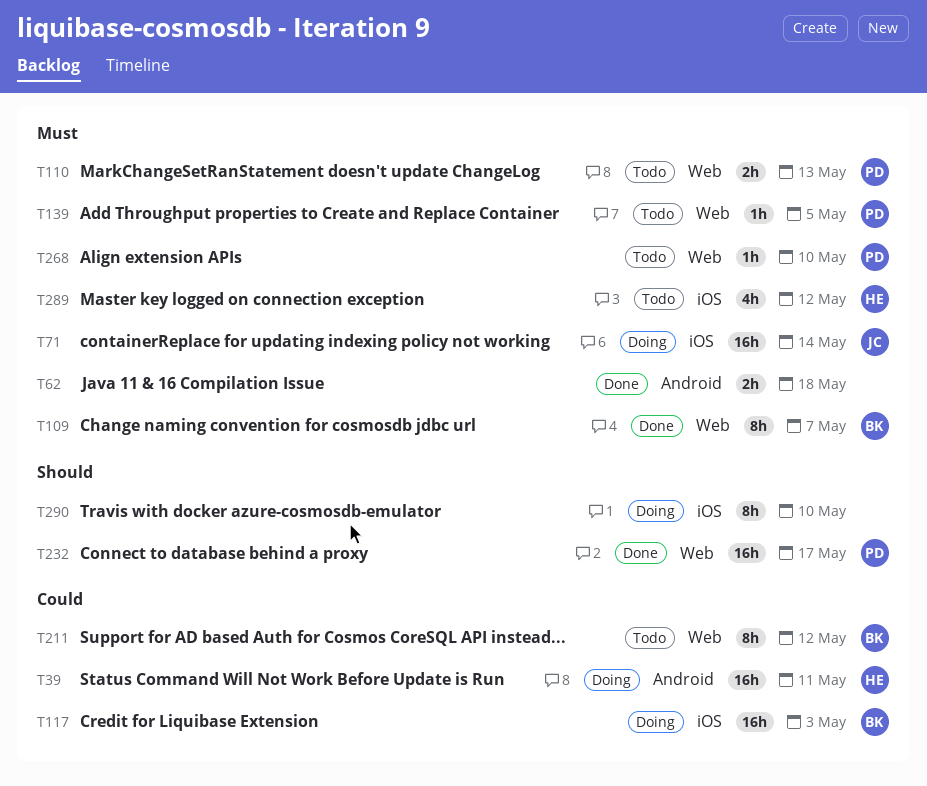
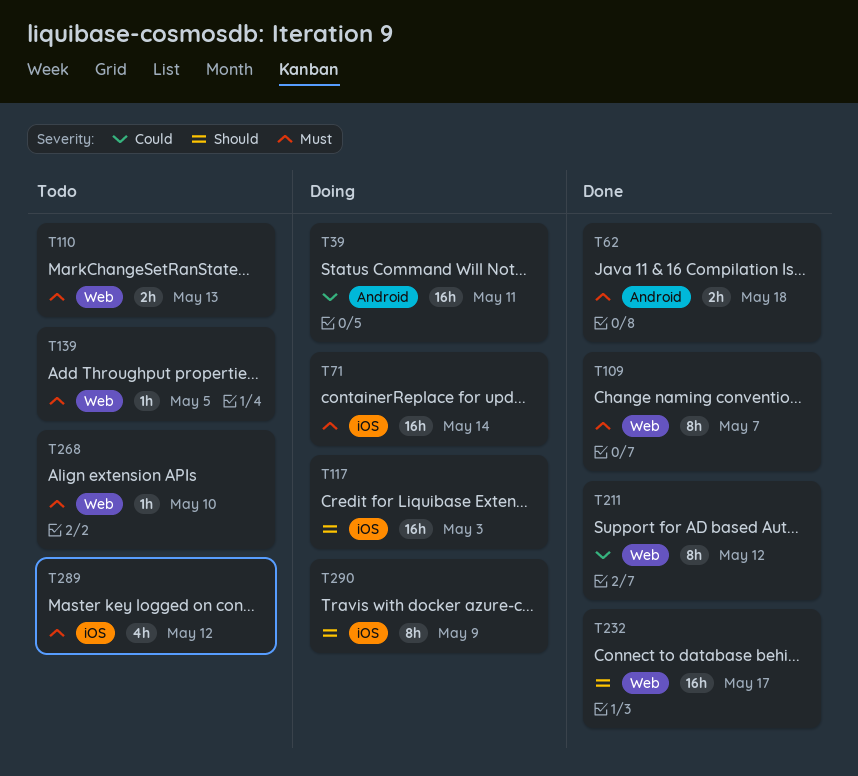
T117, priority: Could -> Should
T211, status: Todo -> Done
T290, due: May 10 -> May 9

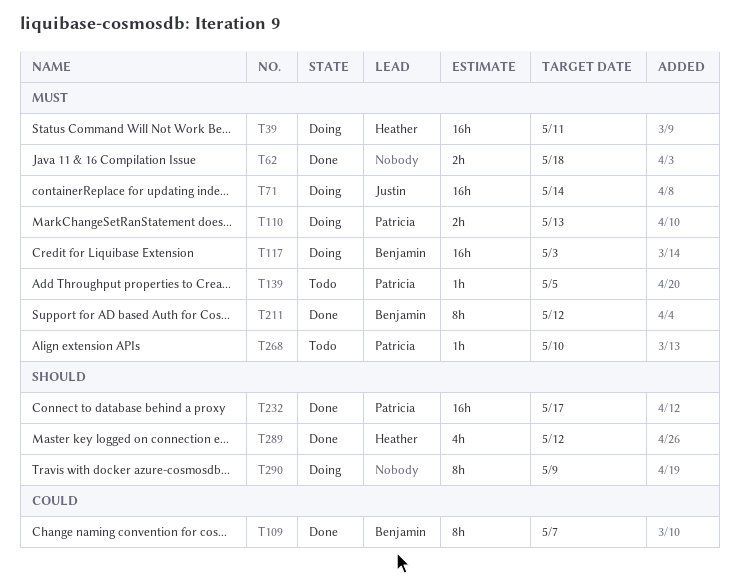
T39, priority: Could -> Must
T109, priority: Must -> Could
T110, status: Todo -> Doing
T117, priority: Should -> Must
T211, priority: Could -> Must
T289, status: Todo -> Done
T289, priority: Must -> Should

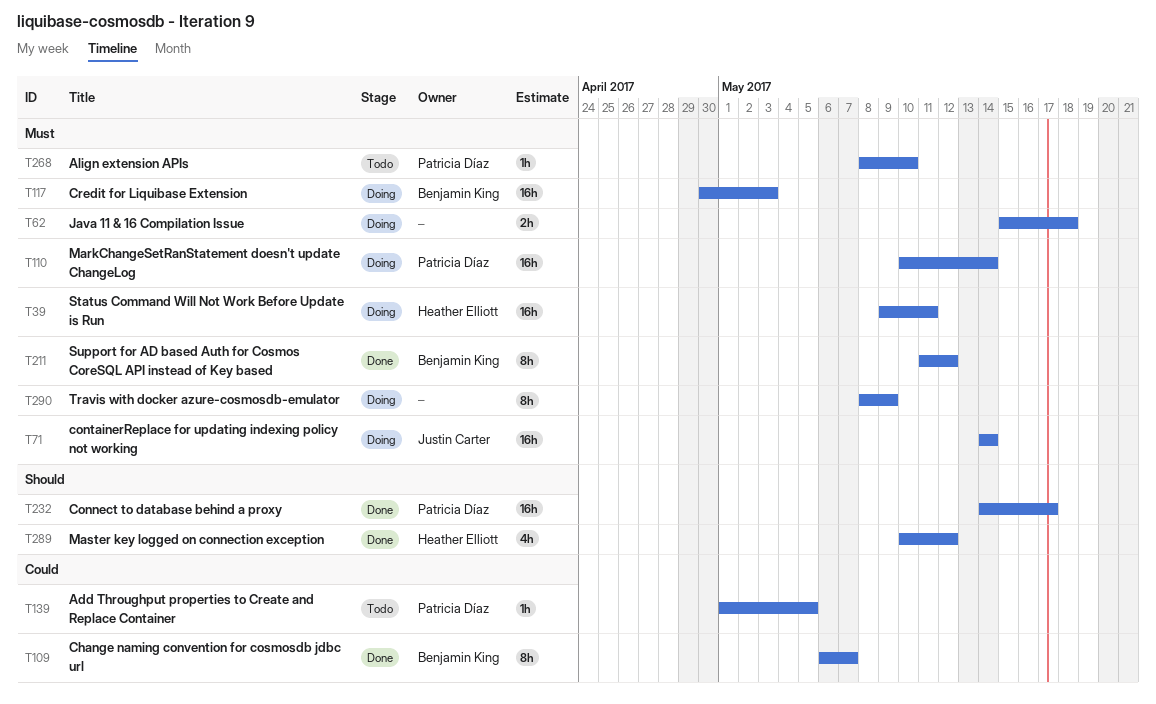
T62, status: Done -> Doing
T110, estimate: 2h -> 16h
T110, due: May 13 -> May 14
T139, priority: Must -> Could
T290, priority: Should -> Must

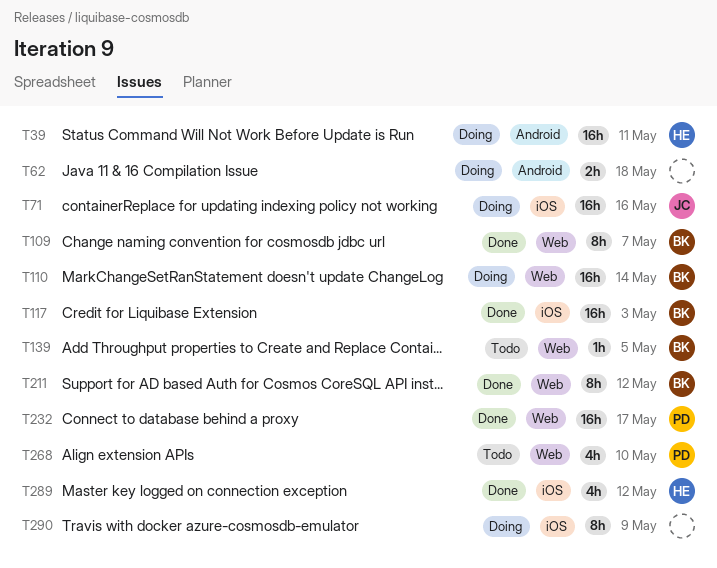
T71, due: May 14 -> May 16
T110, owner: Patricia Díaz -> Benjamin King
T117, status: Doing -> Done
T139, owner: Patricia Díaz -> Benjamin King
T268, estimate: 1h -> 4h

